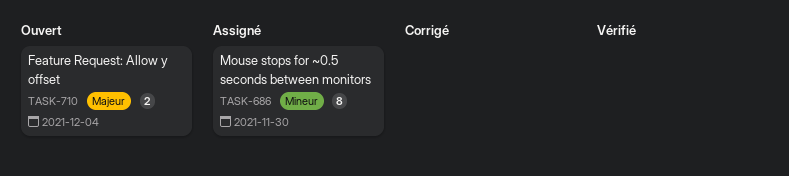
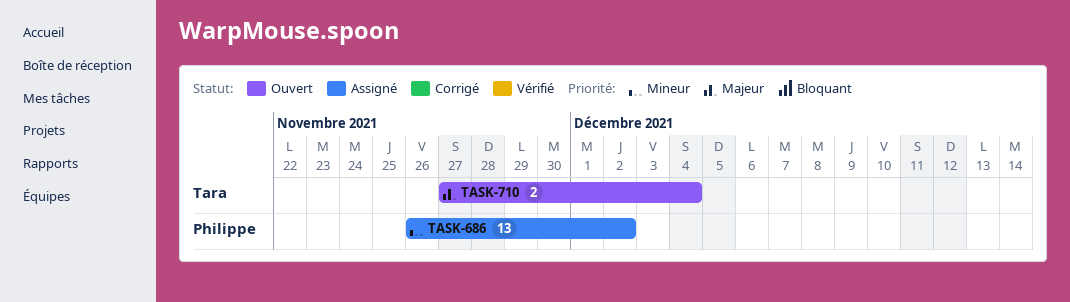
TASK-686, estimate: 8 -> 13
TASK-686, due: Nov 30 -> Dec 2

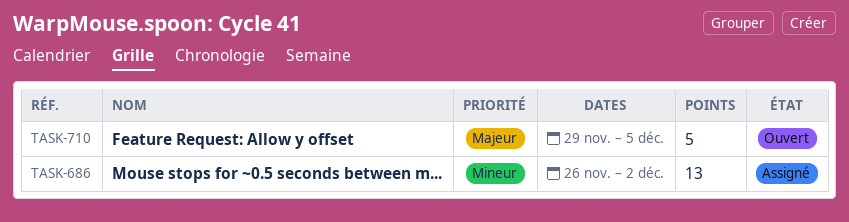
TASK-710, estimate: 2 -> 5
TASK-710, start: Nov 27 -> Nov 29
TASK-710, due: Dec 4 -> Dec 5

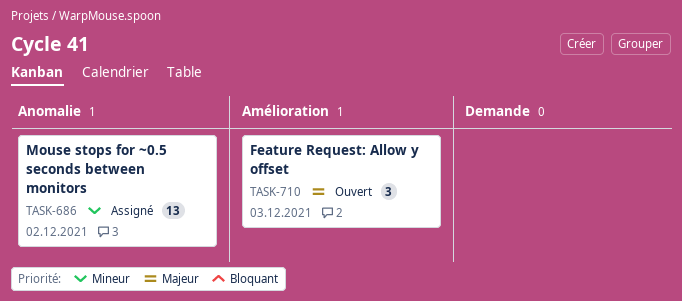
TASK-710, estimate: 5 -> 3
TASK-710, due: Dec 5 -> Dec 3

